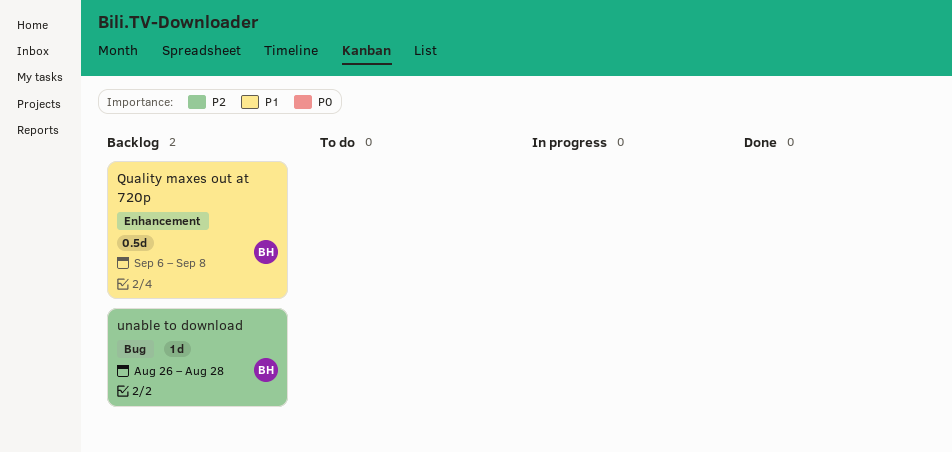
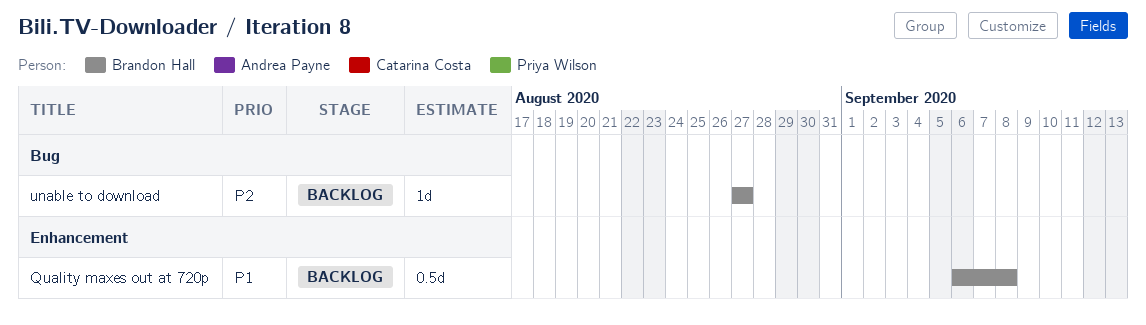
unable to download, start: Aug 26 -> Aug 27
unable to download, due: Aug 28 -> Aug 27

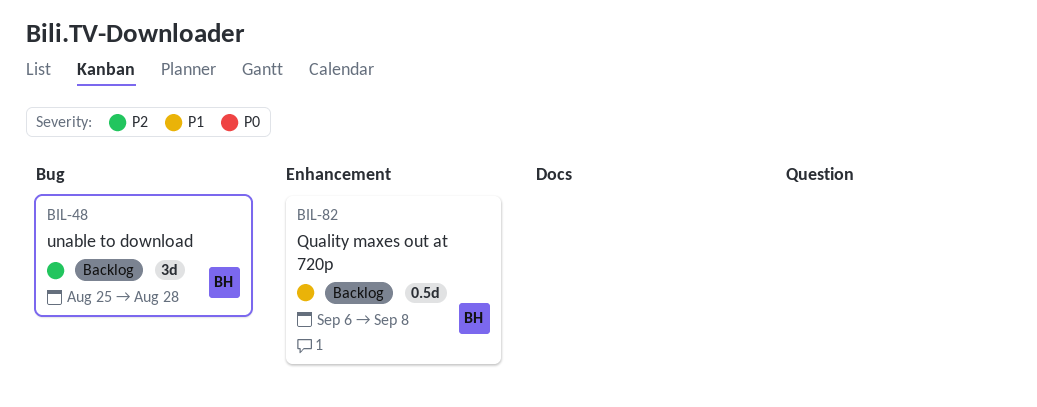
unable to download, estimate: 1d -> 3d
unable to download, start: Aug 27 -> Aug 25
unable to download, due: Aug 27 -> Aug 28

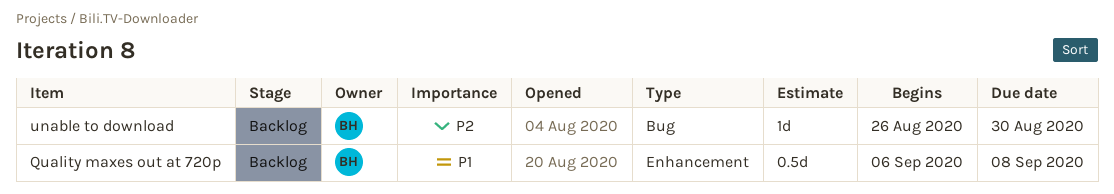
unable to download, estimate: 3d -> 1d
unable to download, start: Aug 25 -> Aug 26
unable to download, due: Aug 28 -> Aug 30

